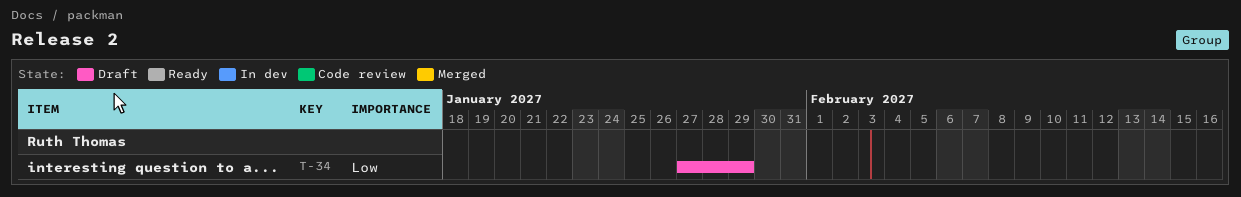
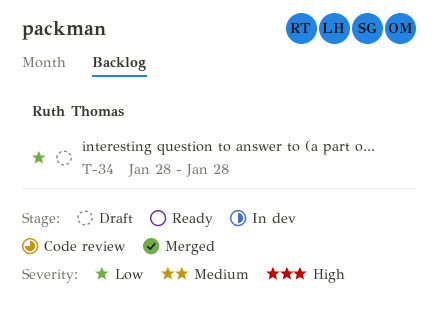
T-34, start: Jan 27 -> Jan 28
T-34, due: Jan 29 -> Jan 28

